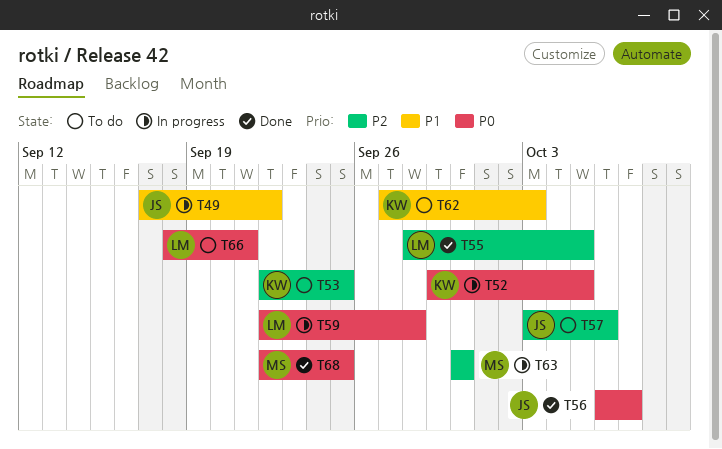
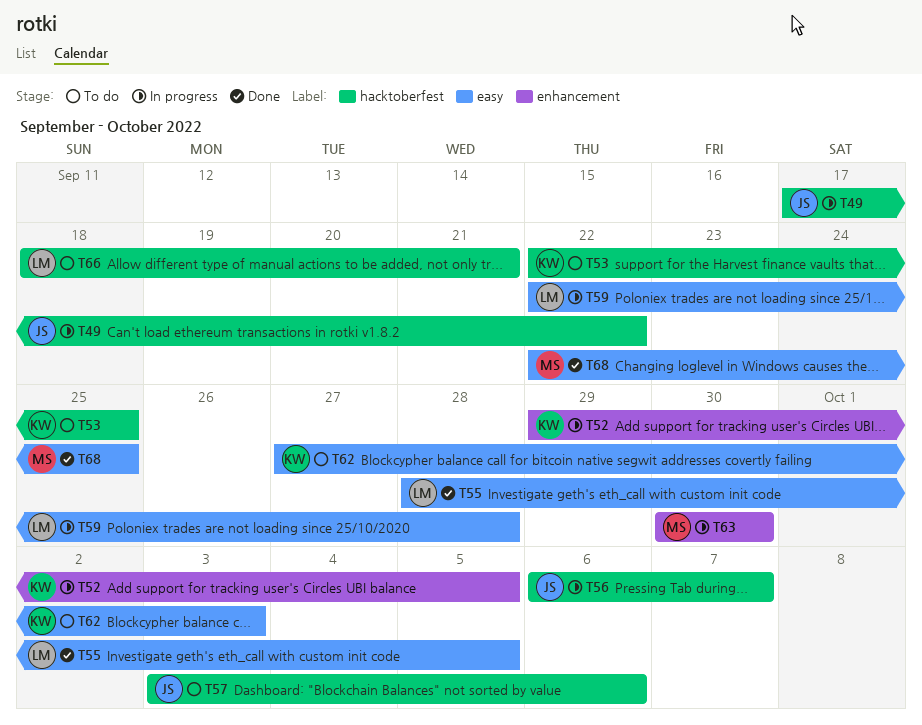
T56, status: Done -> In progress

